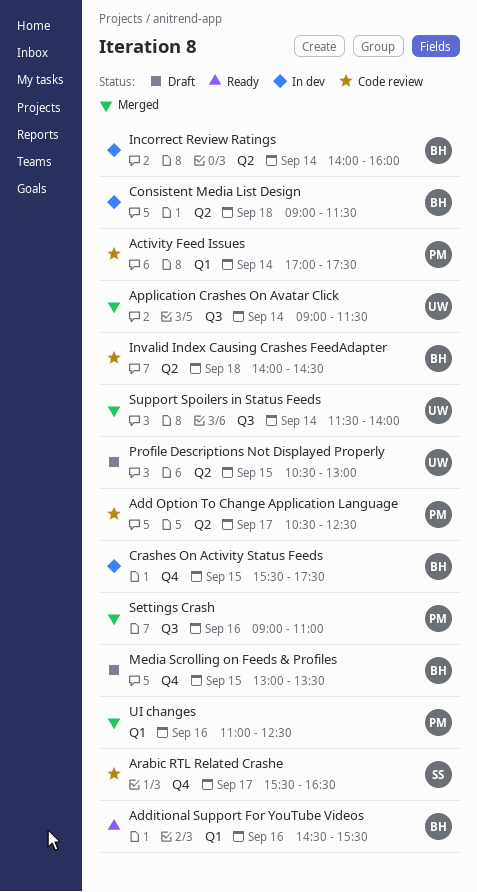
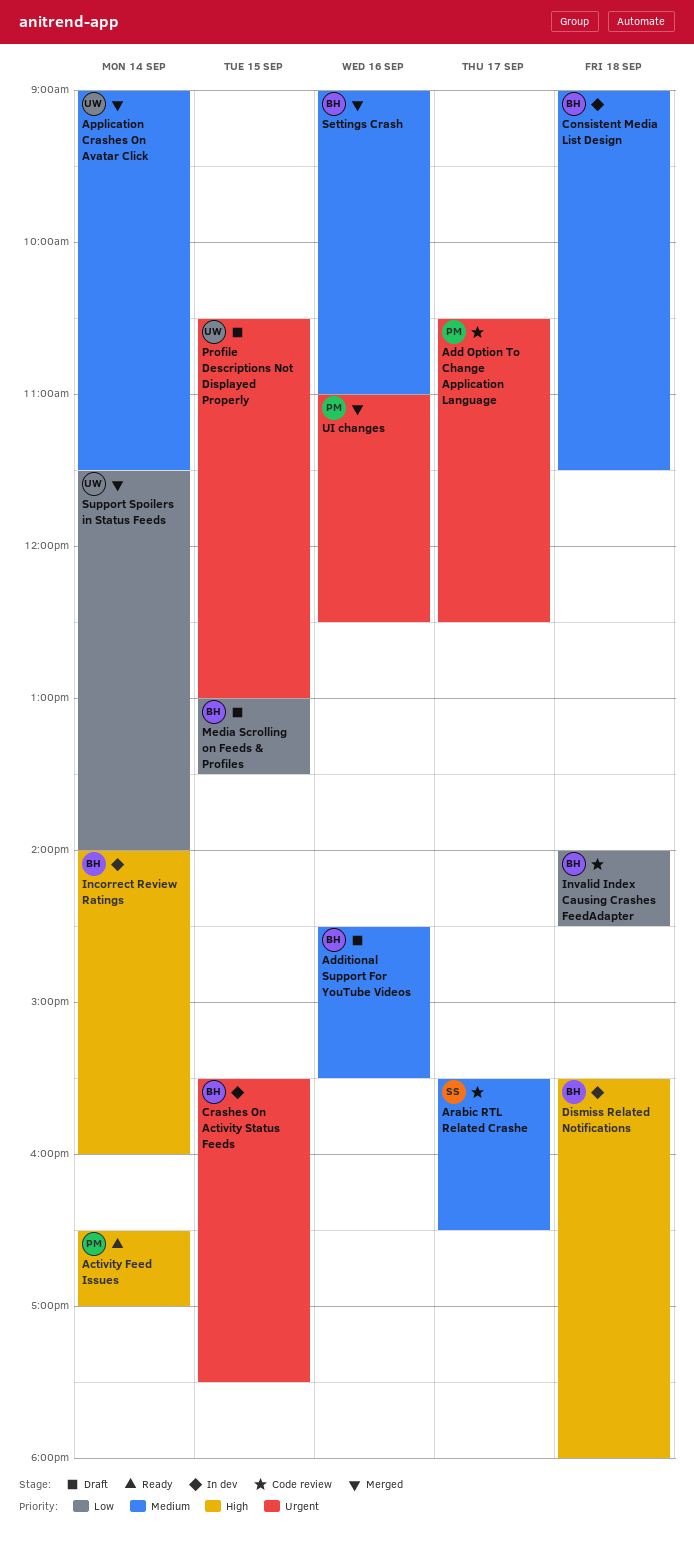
Activity Feed Issues, status: Code review -> Ready
Activity Feed Issues, begins: 17:00 -> 16:30
Activity Feed Issues, ends: 17:30 -> 17:00
Additional Support For YouTube Videos, status: Ready -> Draft
Dismiss Related Notifications: none -> present
Settings Crash, owner: PM -> BH

